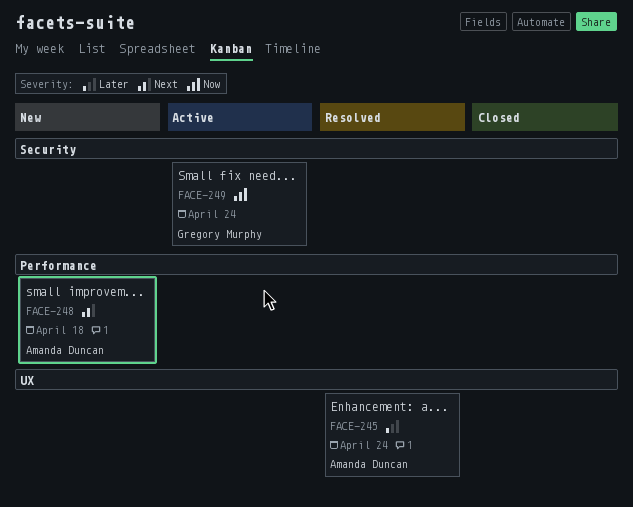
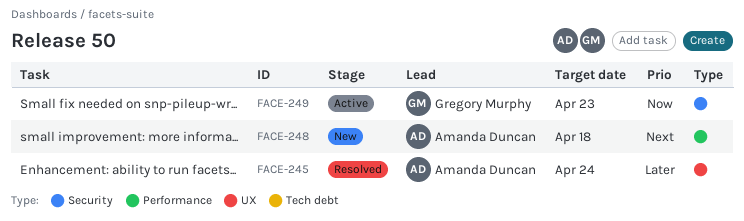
FACE-249, due: Apr 24 -> Apr 23

